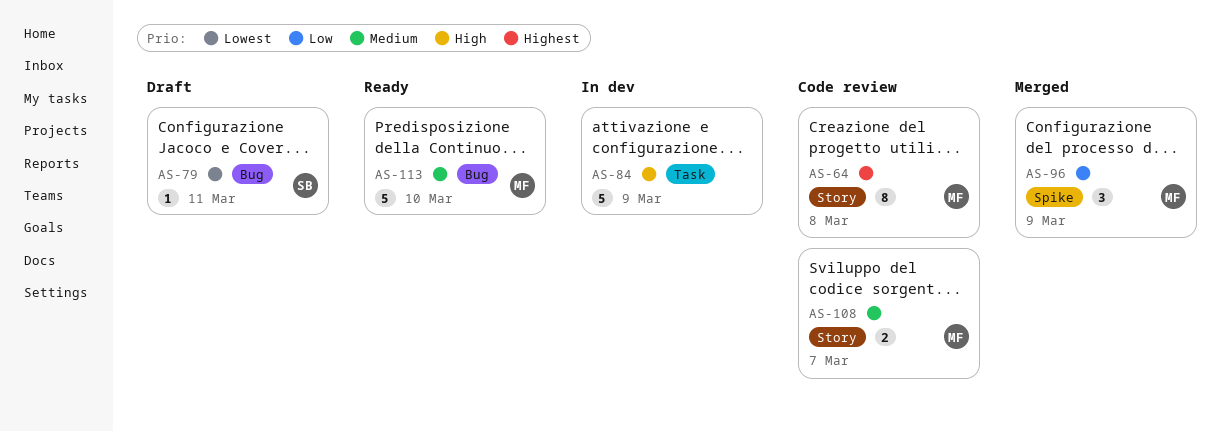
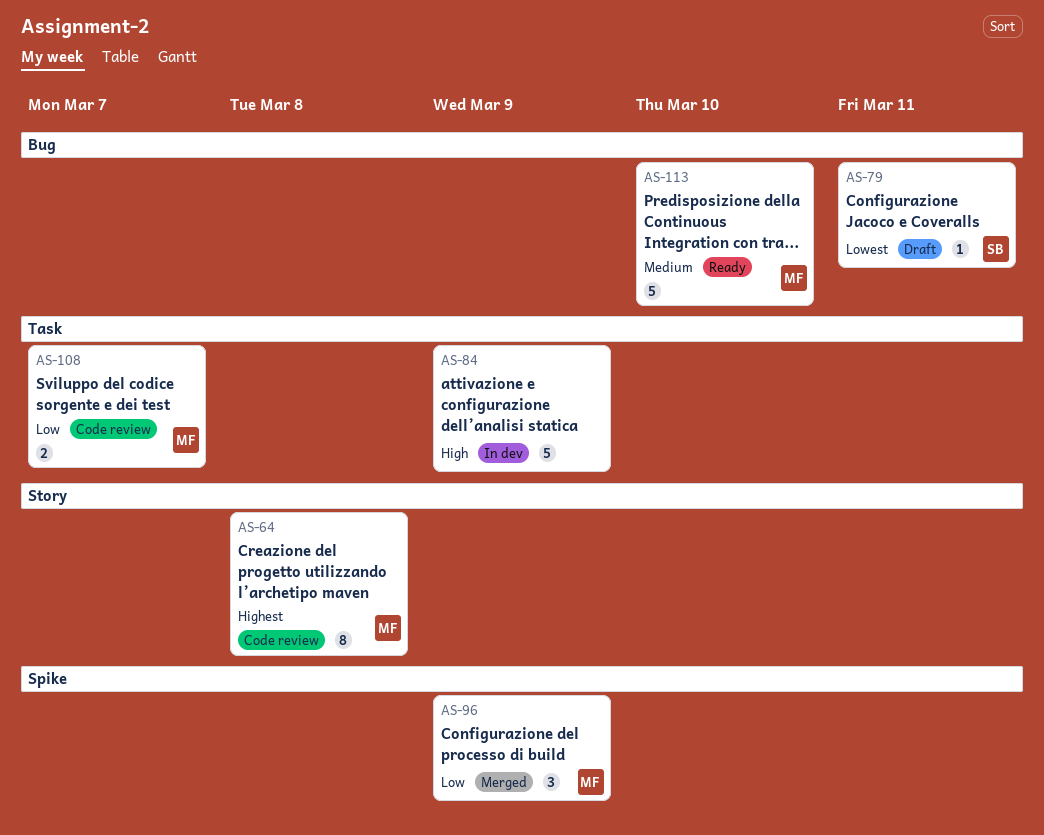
AS-108, priority: Medium -> Low
AS-108, label: Story -> Task

